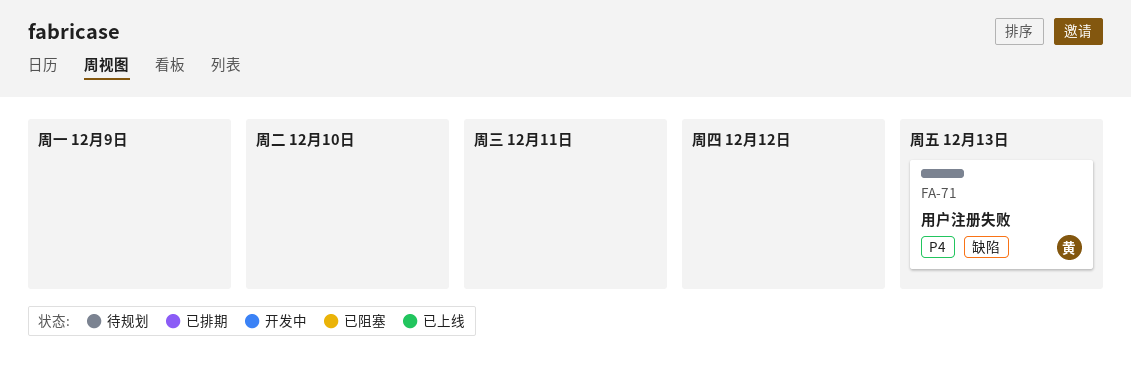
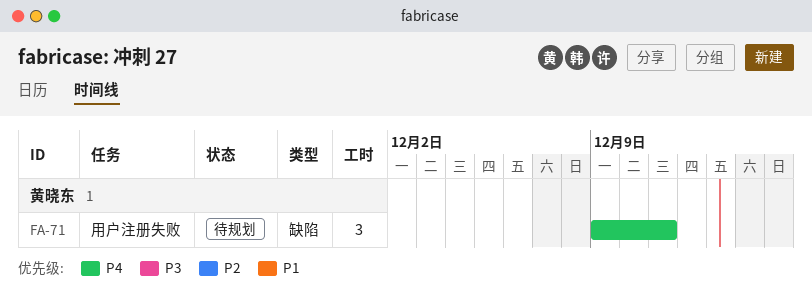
FA-71, due: Dec 13 -> Dec 11

